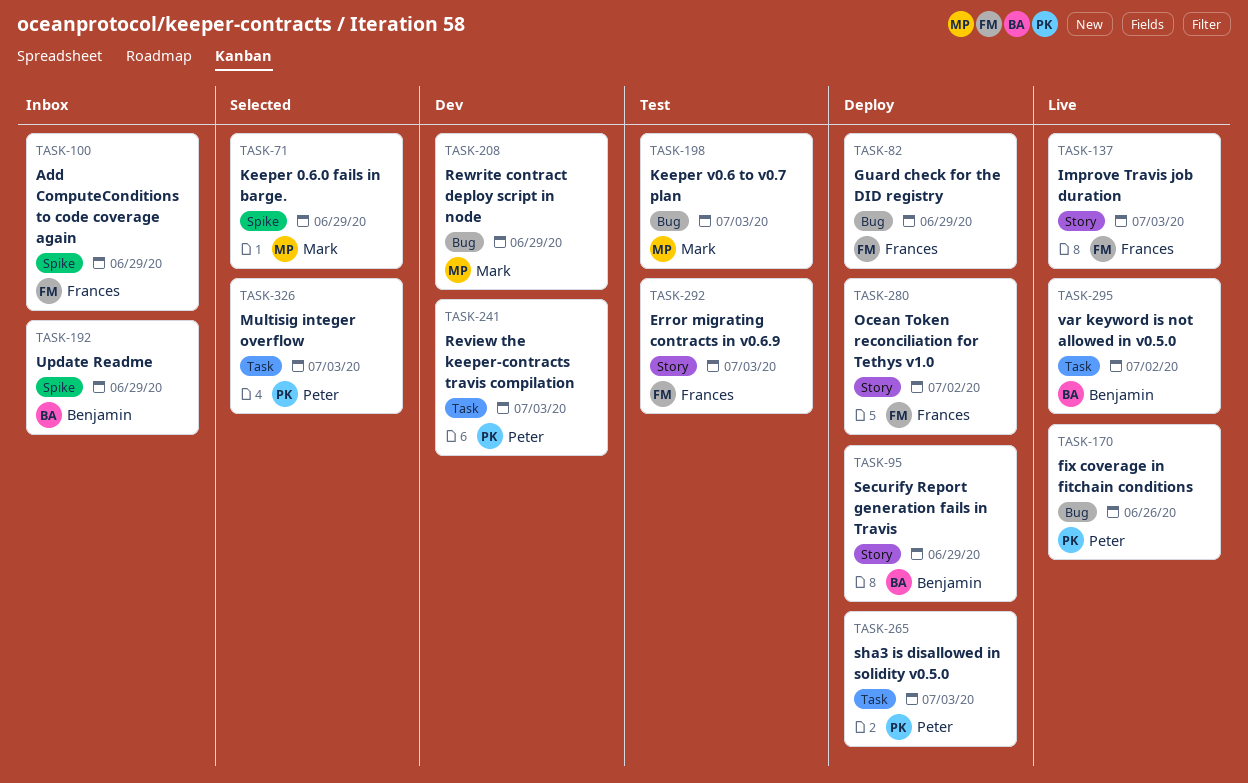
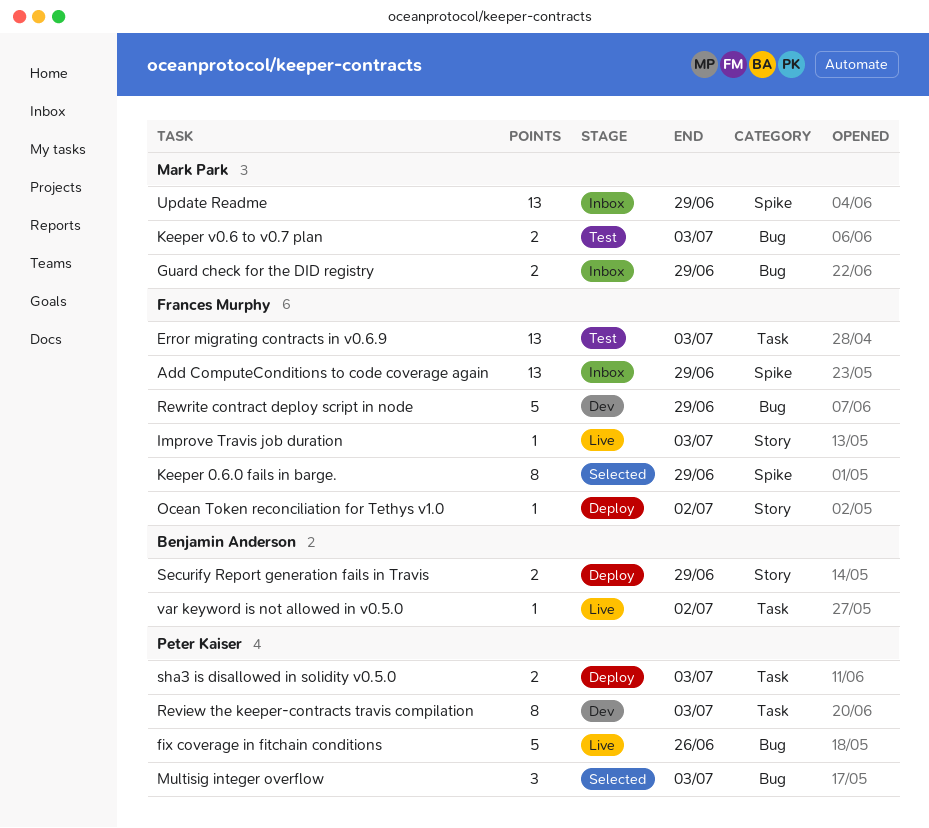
Error migrating contracts in v0.6.9, label: Story -> Task
Guard check for the DID registry, status: Deploy -> Inbox
Guard check for the DID registry, owner: Frances Murphy -> Mark Park
Keeper 0.6.0 fails in barge., owner: Mark Park -> Frances Murphy
Multisig integer overflow, label: Task -> Bug
Rewrite contract deploy script in node, owner: Mark Park -> Frances Murphy
Update Readme, owner: Benjamin Anderson -> Mark Park

